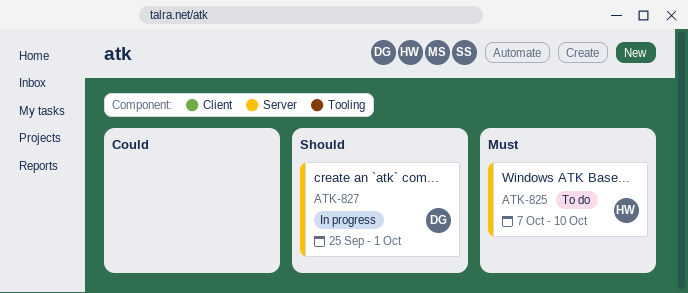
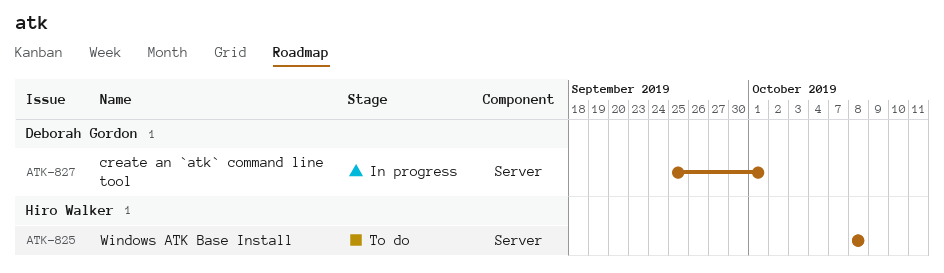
ATK-825, start: Oct 7 -> Oct 8
ATK-825, due: Oct 10 -> Oct 8

